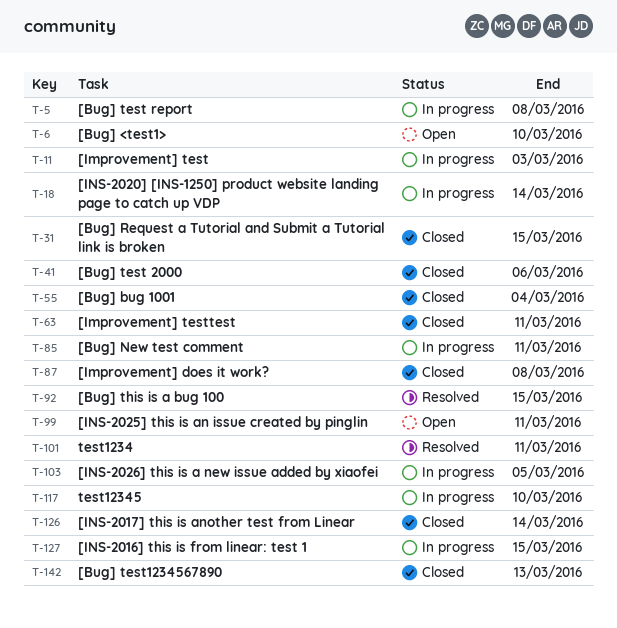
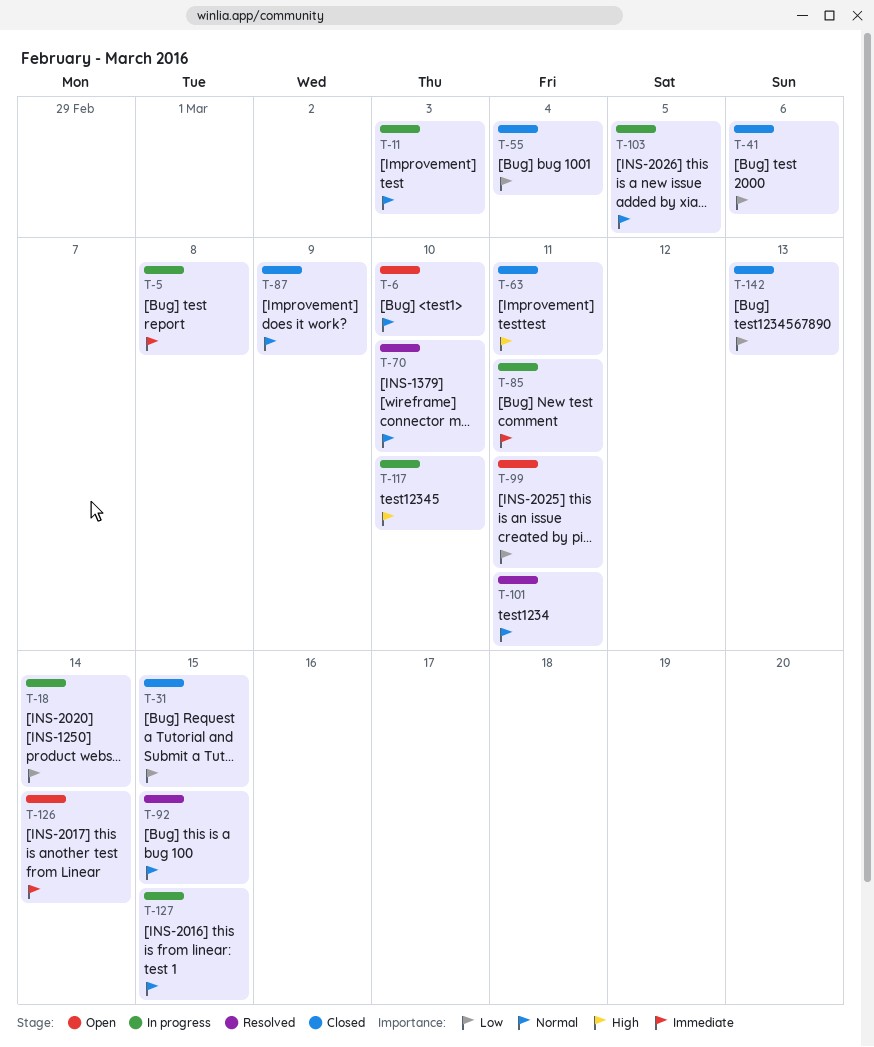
T-70: none -> present
T-87, due: Mar 8 -> Mar 9
T-126, status: Closed -> Open

